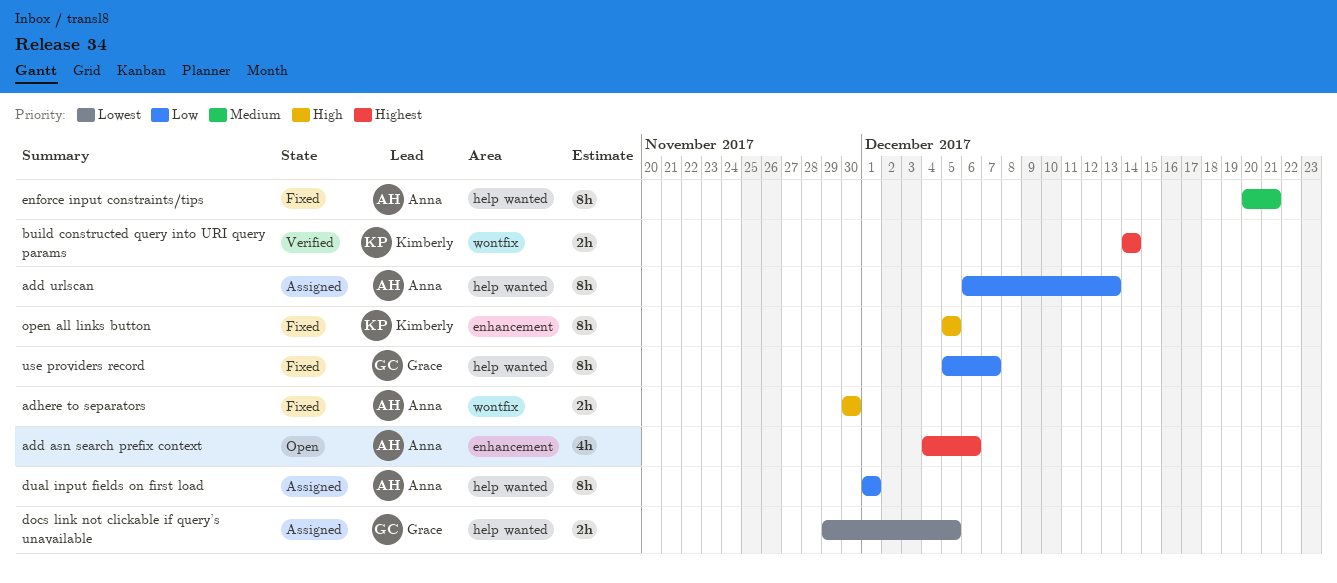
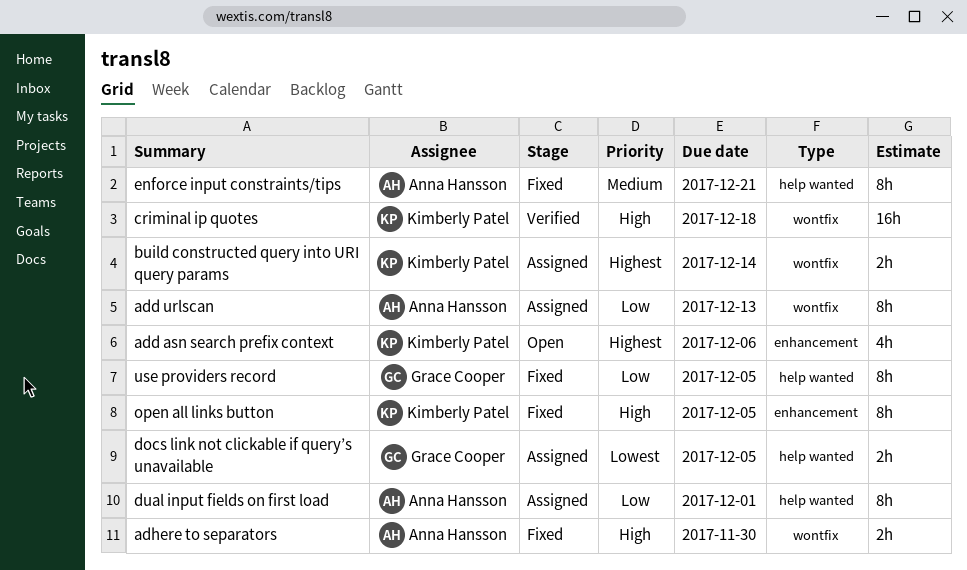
add asn search prefix context, owner: Anna Hansson -> Kimberly Patel
add urlscan, label: help wanted -> wontfix
build constructed query into URI query params, status: Verified -> Assigned
criminal ip quotes: none -> present
use providers record, due: Dec 7 -> Dec 5

